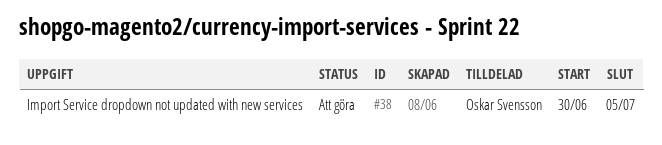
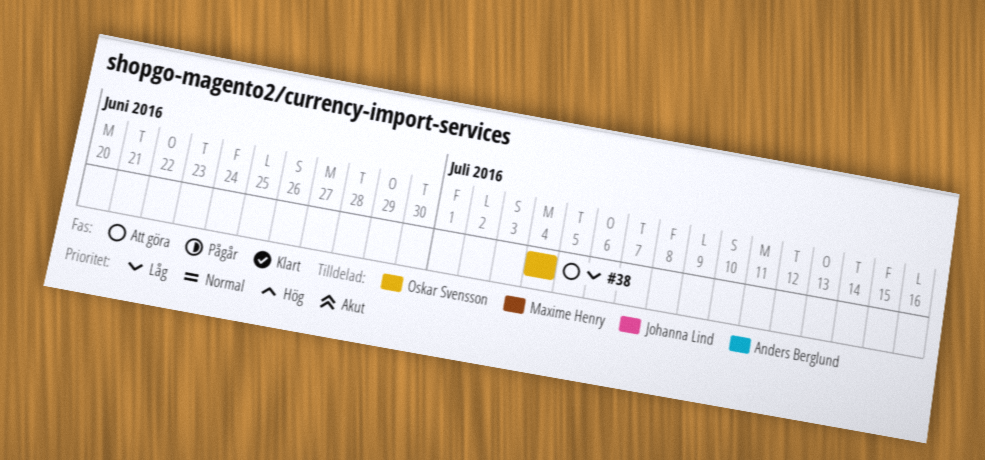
#38, start: Jun 30 -> Jul 4
#38, due: Jul 5 -> Jul 4

